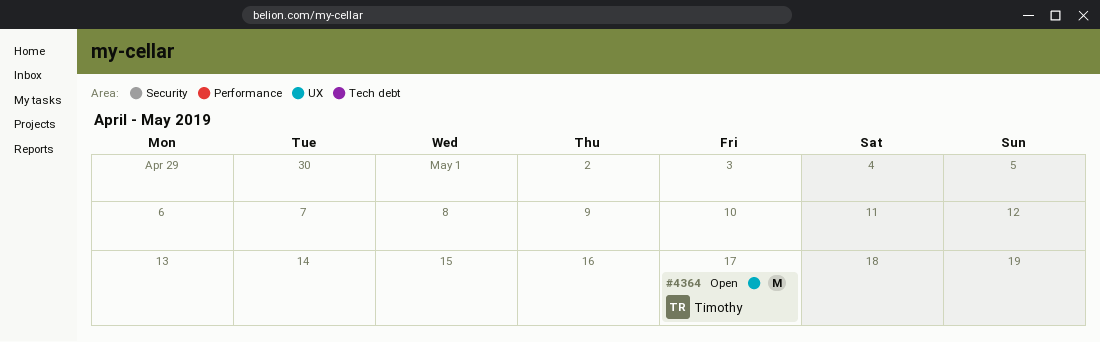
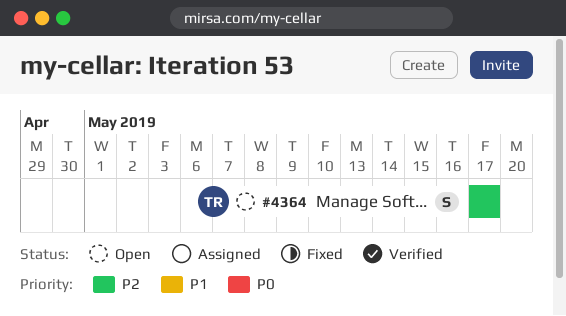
#4364, estimate: M -> S

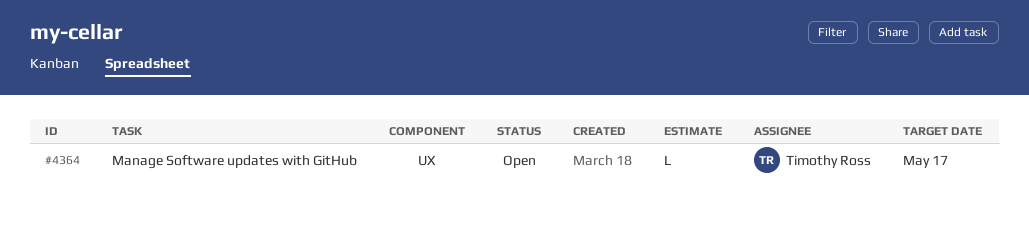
#4364, estimate: S -> L

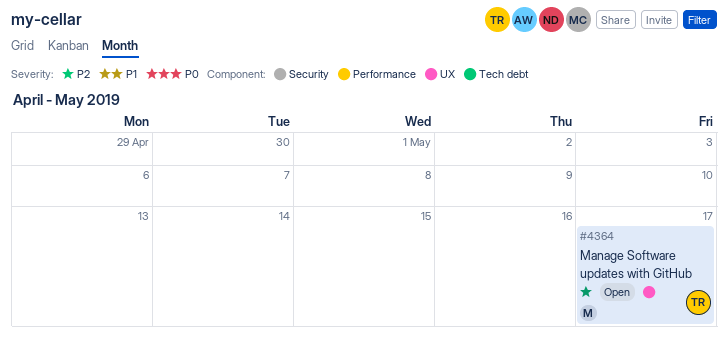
#4364, estimate: L -> M

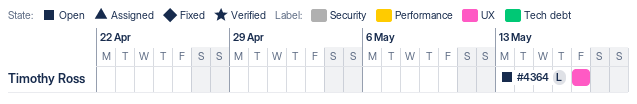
#4364, estimate: M -> L

